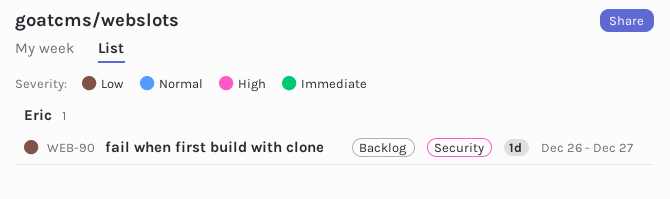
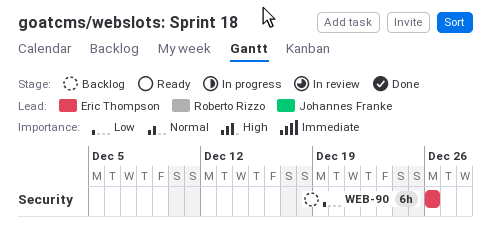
WEB-90, estimate: 1d -> 6h
WEB-90, due: Dec 27 -> Dec 26

